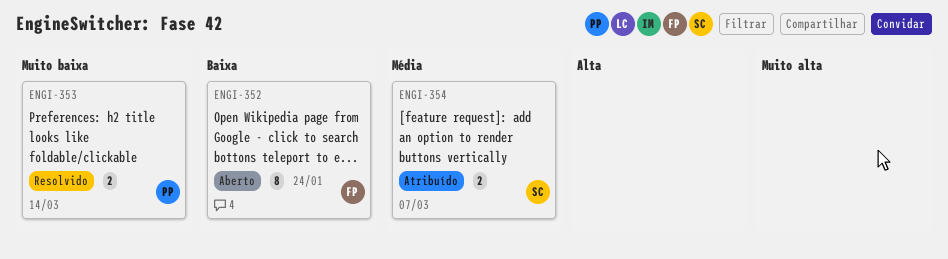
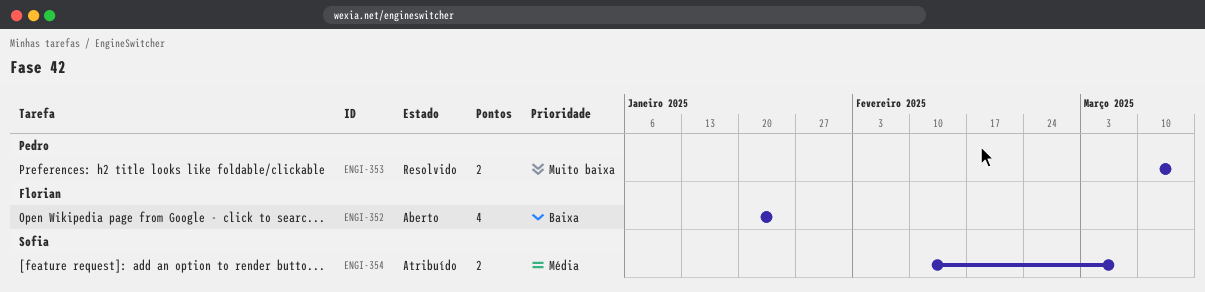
ENGI-352, estimate: 8 -> 4

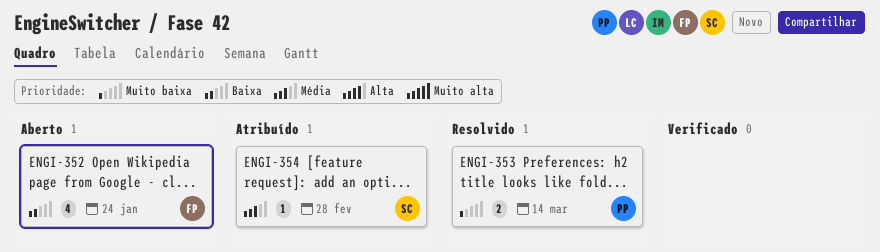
ENGI-354, estimate: 2 -> 1
ENGI-354, due: Mar 7 -> Feb 28

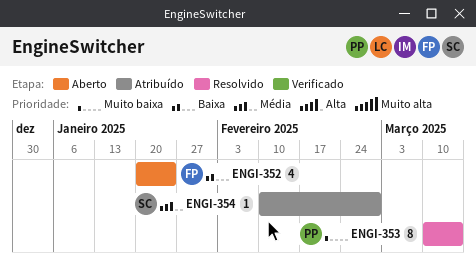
ENGI-353, estimate: 2 -> 8

